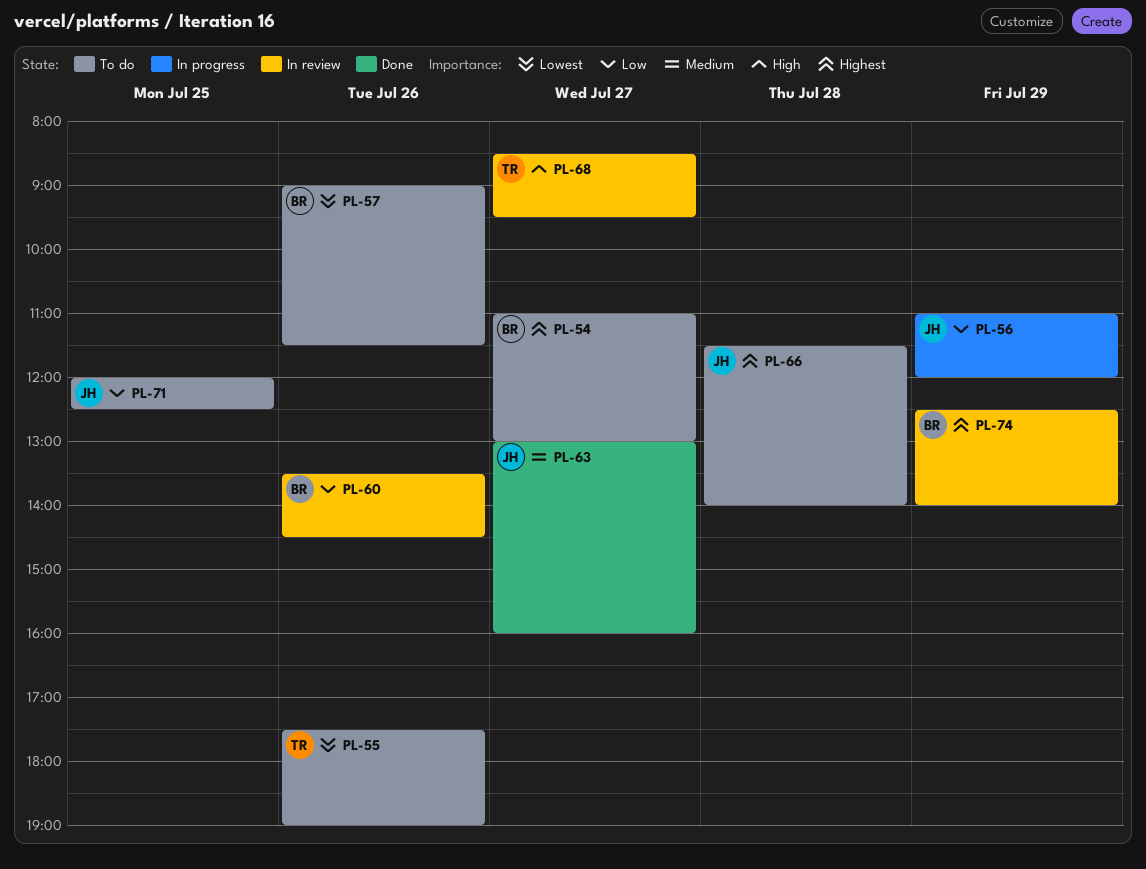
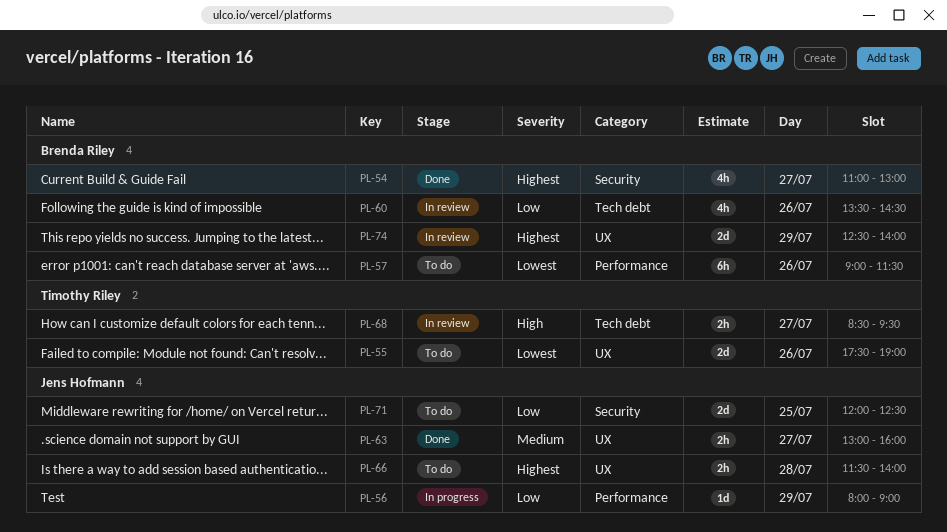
PL-54, status: To do -> Done
PL-56, begins: 11:00 -> 08:00
PL-56, ends: 12:00 -> 09:00

